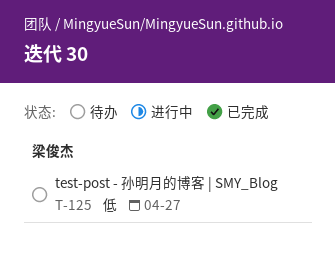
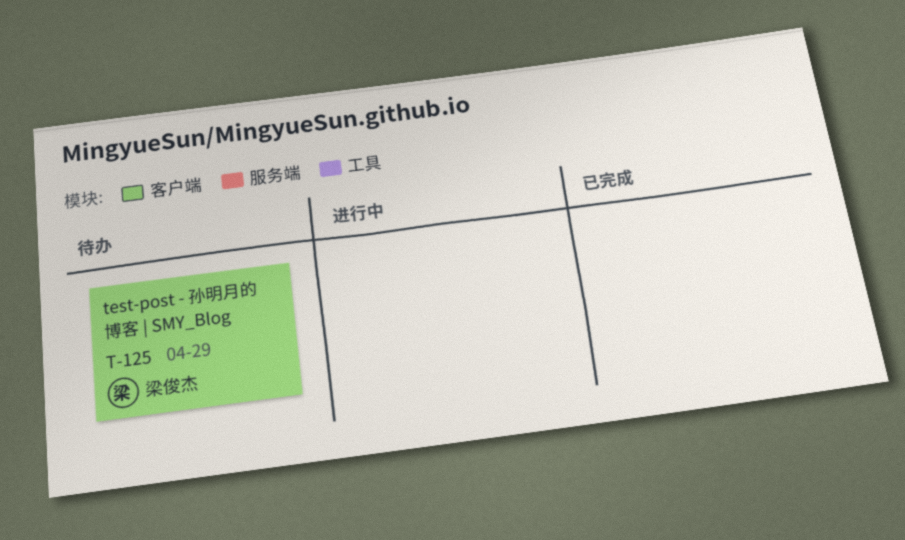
T-125, due: Apr 27 -> Apr 29

